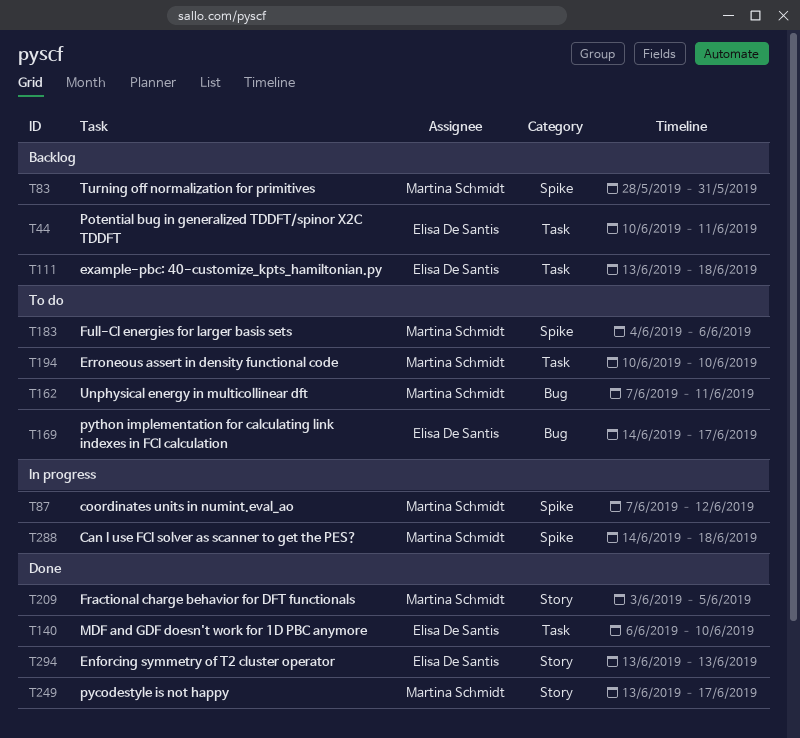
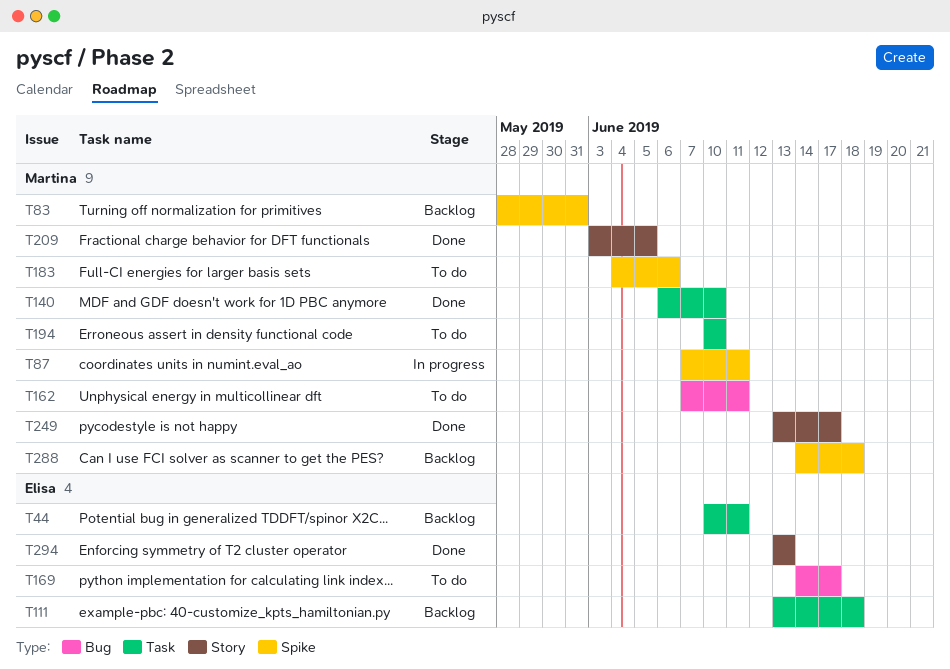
T87, due: Jun 12 -> Jun 11
T140, owner: Elisa De Santis -> Martina Schmidt
T288, status: In progress -> Backlog

